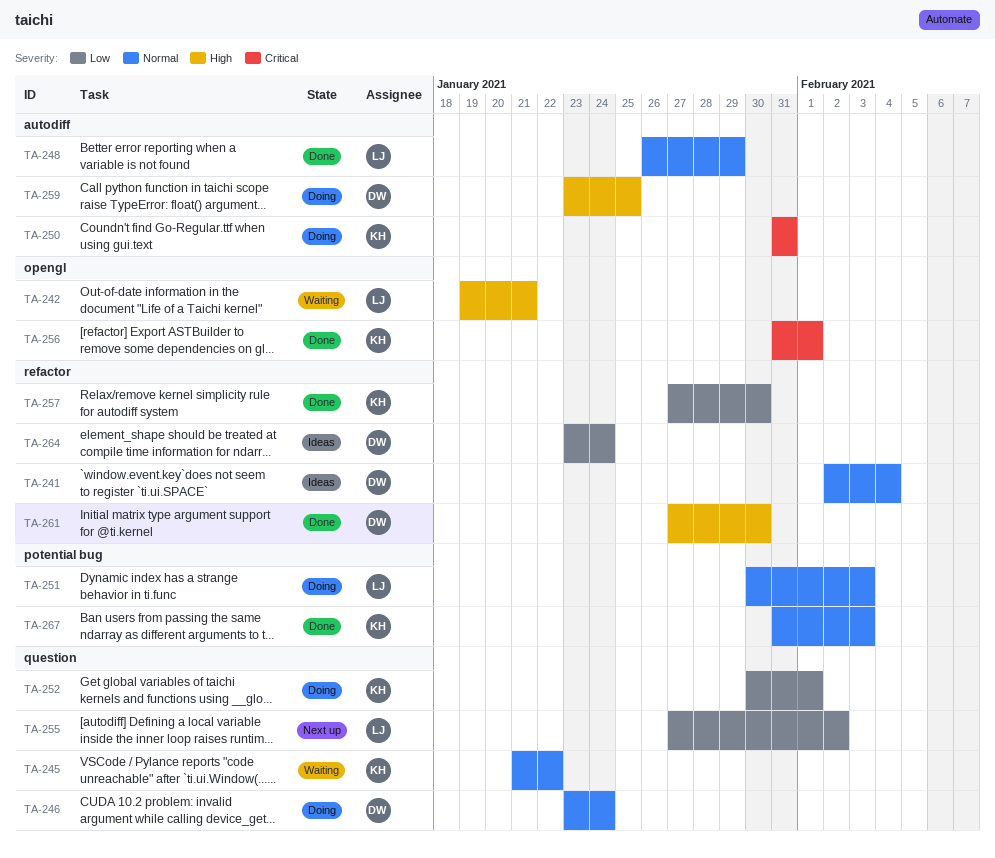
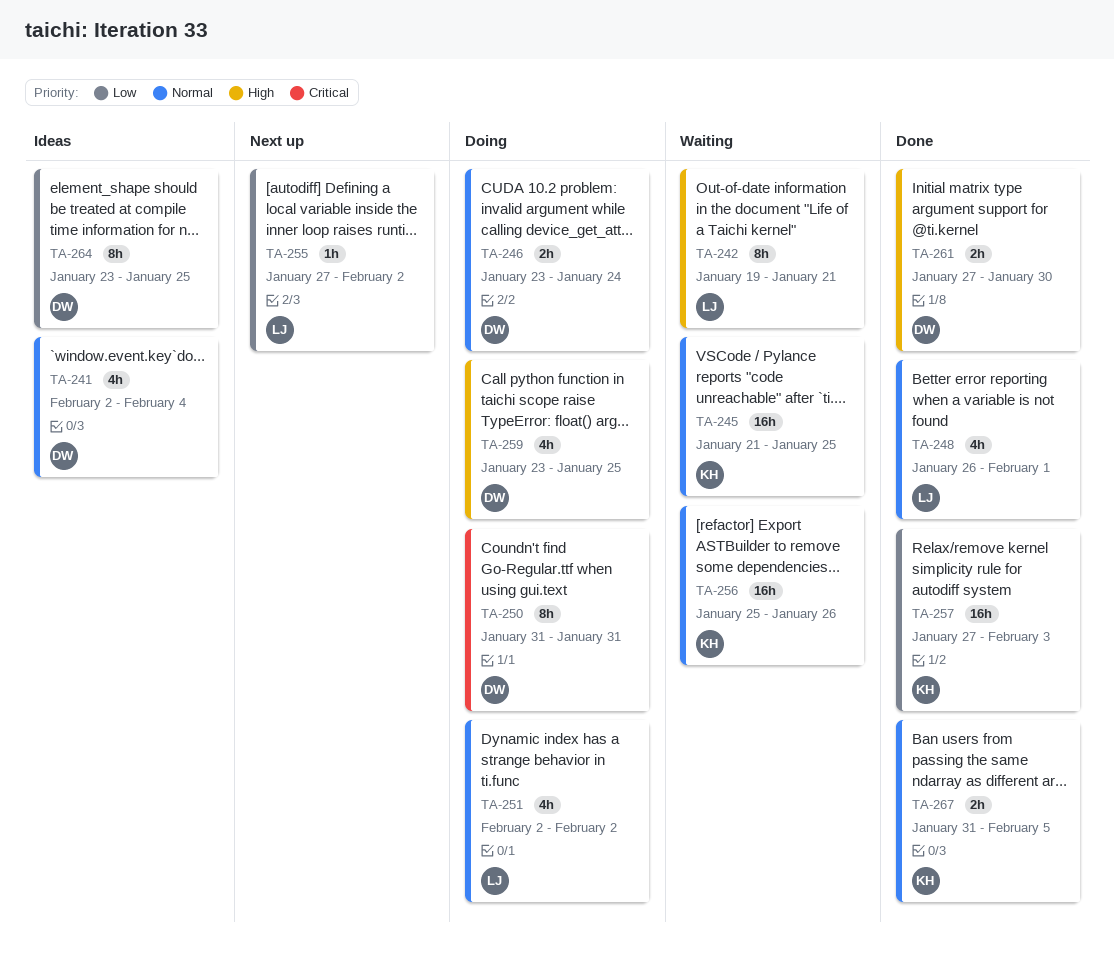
TA-245, due: Jan 22 -> Jan 25
TA-248, due: Jan 29 -> Feb 1
TA-250, owner: KH -> DW
TA-251, start: Jan 30 -> Feb 2
TA-251, due: Feb 3 -> Feb 2
TA-252: present -> none
TA-256, status: Done -> Waiting
TA-256, priority: Critical -> Normal
TA-256, start: Jan 31 -> Jan 25
TA-256, due: Feb 1 -> Jan 26
TA-257, due: Jan 30 -> Feb 3
TA-264, due: Jan 24 -> Jan 25
TA-267, due: Feb 3 -> Feb 5

